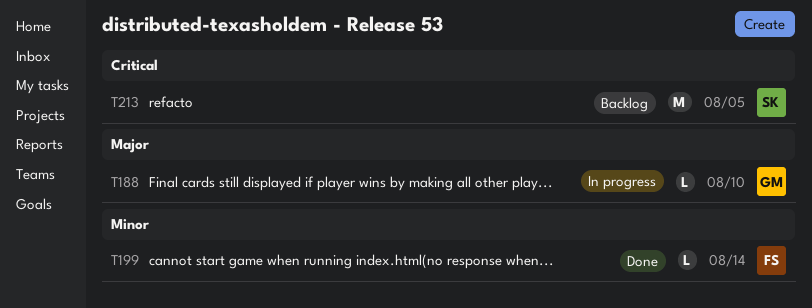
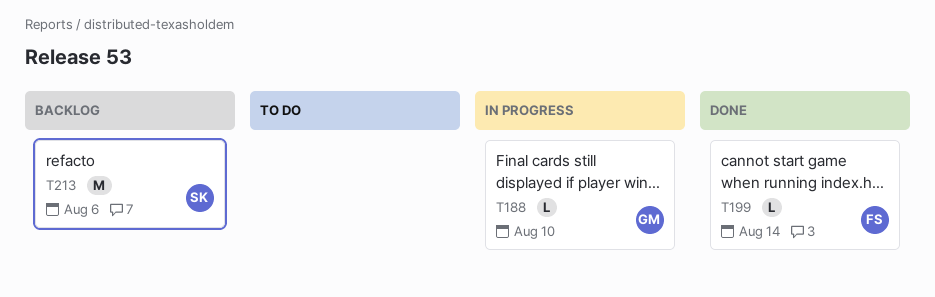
T213, due: Aug 5 -> Aug 6

